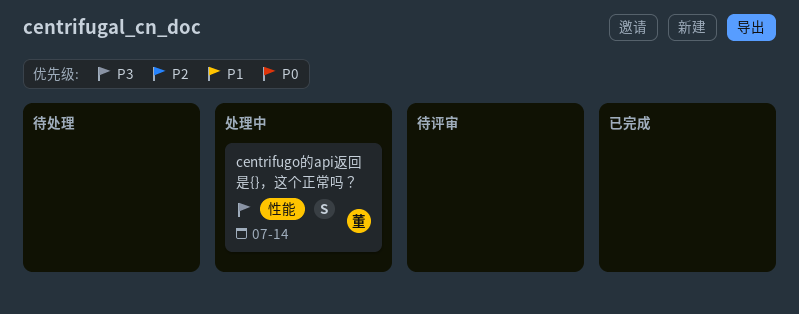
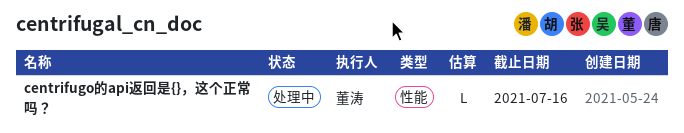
centrifugo的api返回是{}，这个正常吗？, estimate: S -> L
centrifugo的api返回是{}，这个正常吗？, due: Jul 14 -> Jul 16

